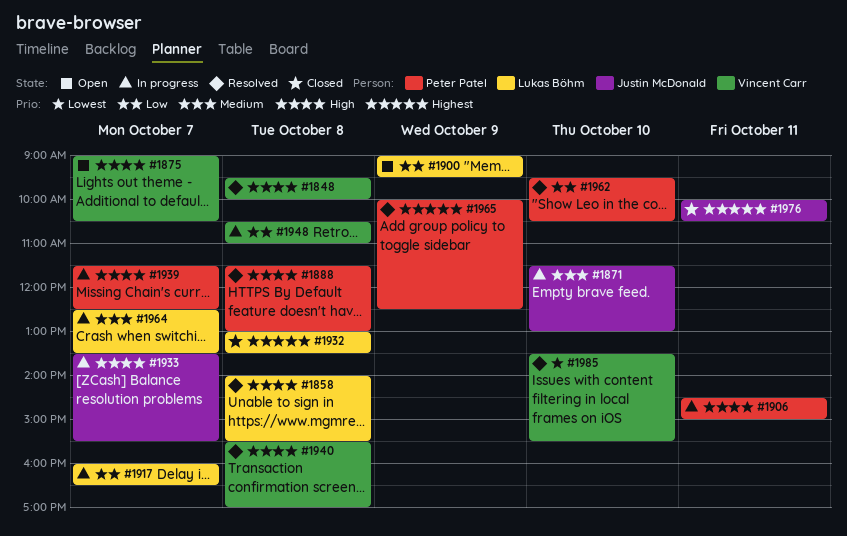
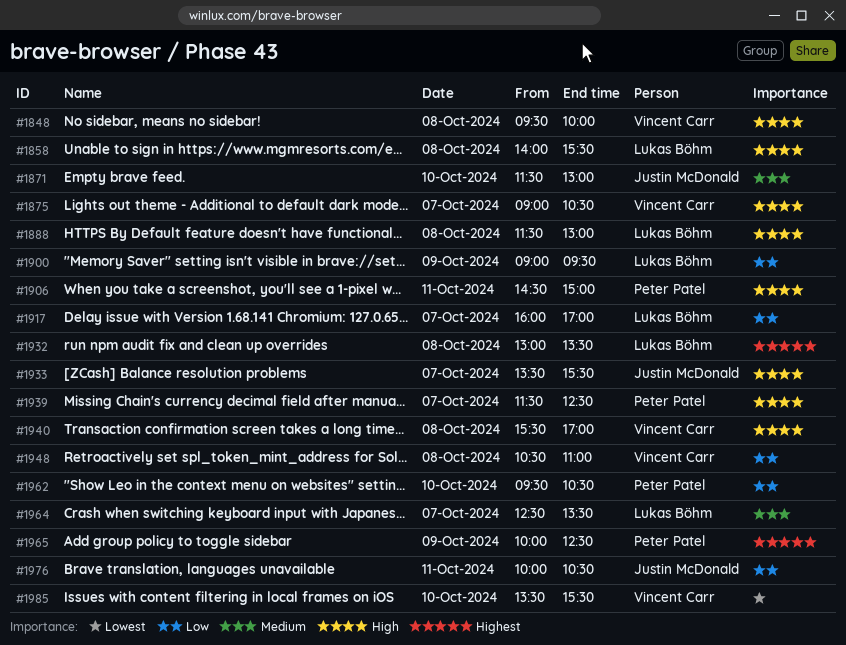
#1888, owner: Peter Patel -> Lukas Böhm
#1917, ends: 16:30 -> 17:00
#1976, priority: Highest -> Low

